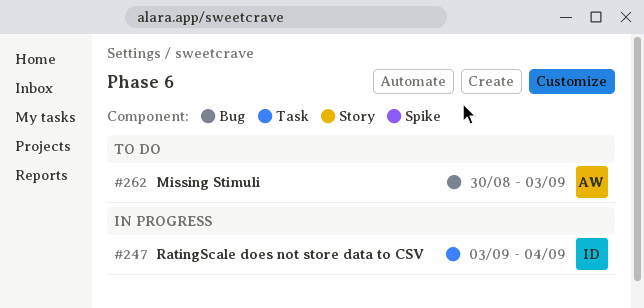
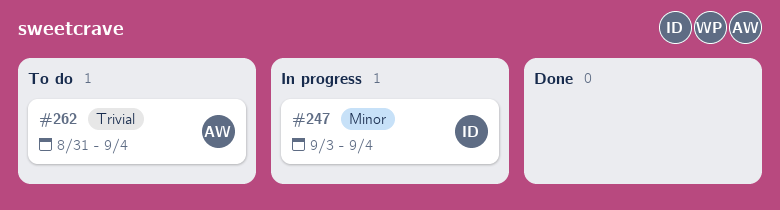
#262, start: Aug 30 -> Aug 31
#262, due: Sep 3 -> Sep 4

